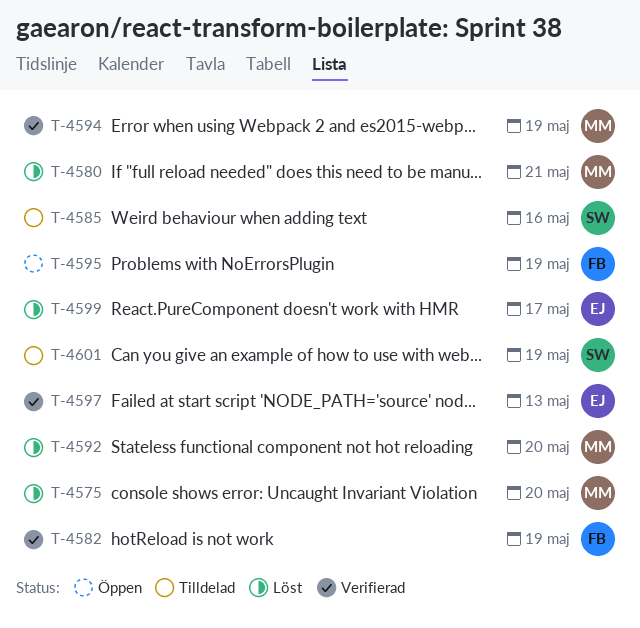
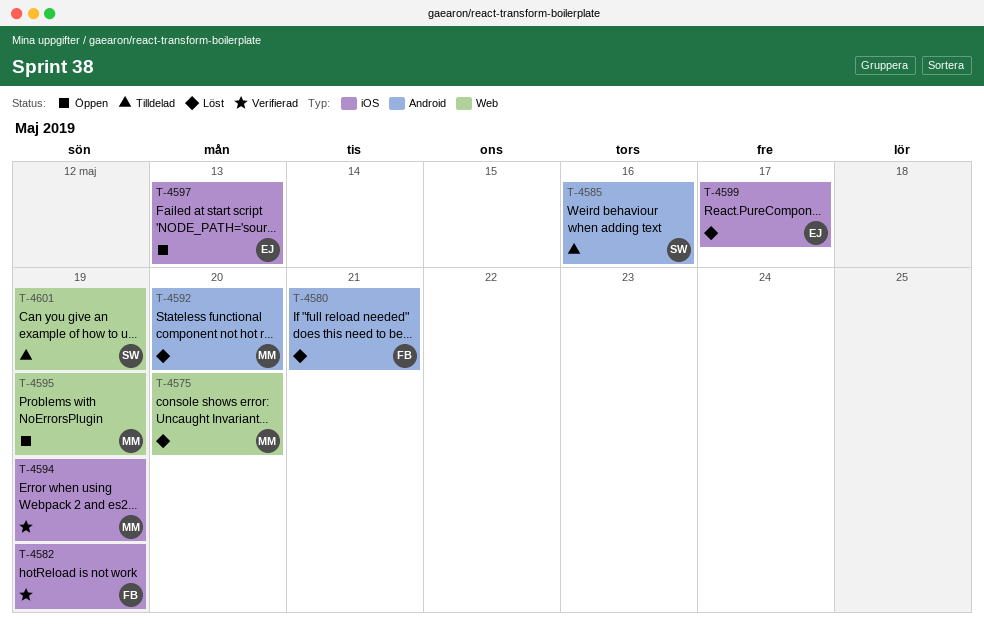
T-4580, owner: MM -> FB
T-4595, owner: FB -> MM
T-4597, status: Verifierad -> Öppen

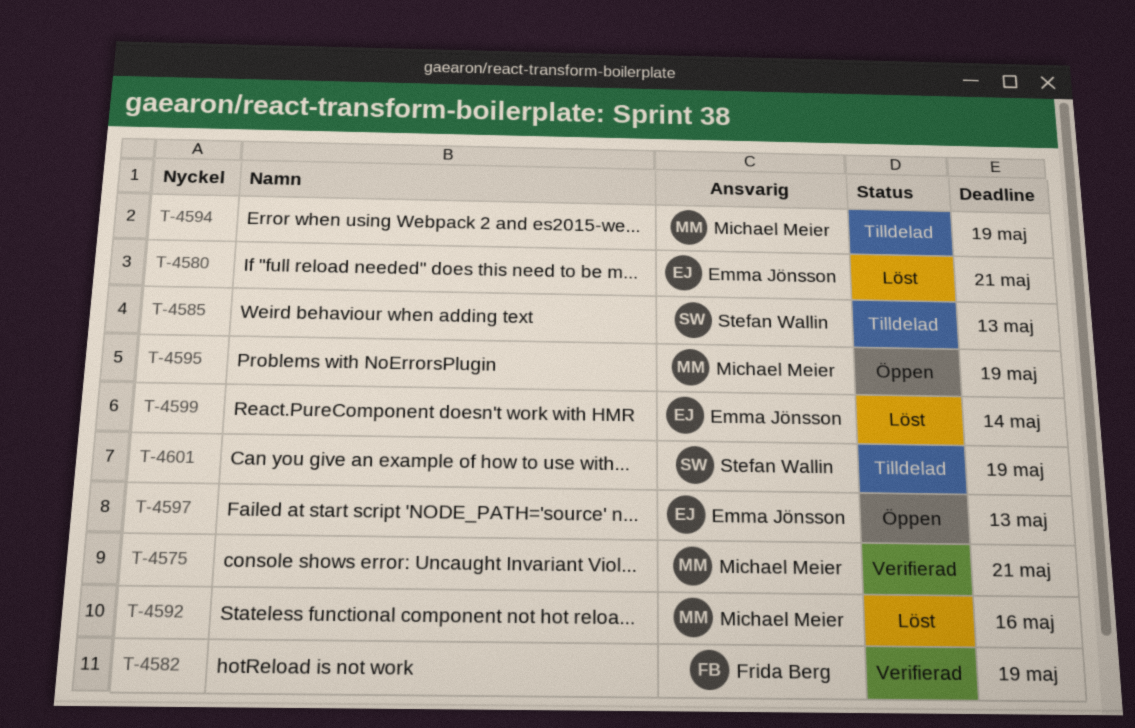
T-4575, status: Löst -> Verifierad
T-4575, due: May 20 -> May 21
T-4580, owner: Frida Berg -> Emma Jönsson
T-4585, due: May 16 -> May 13
T-4592, due: May 20 -> May 16
T-4594, status: Verifierad -> Tilldelad
T-4599, due: May 17 -> May 14

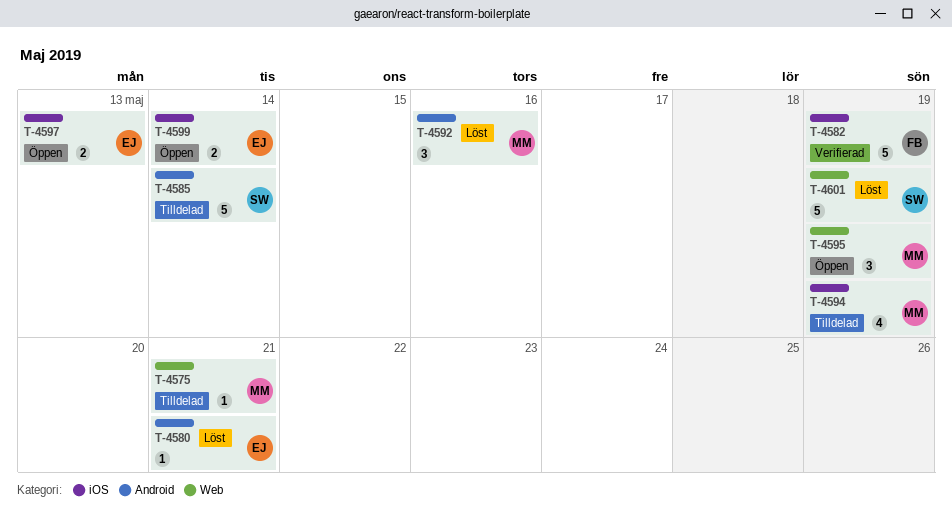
T-4575, status: Verifierad -> Tilldelad
T-4585, due: May 13 -> May 14
T-4599, status: Löst -> Öppen
T-4601, status: Tilldelad -> Löst

